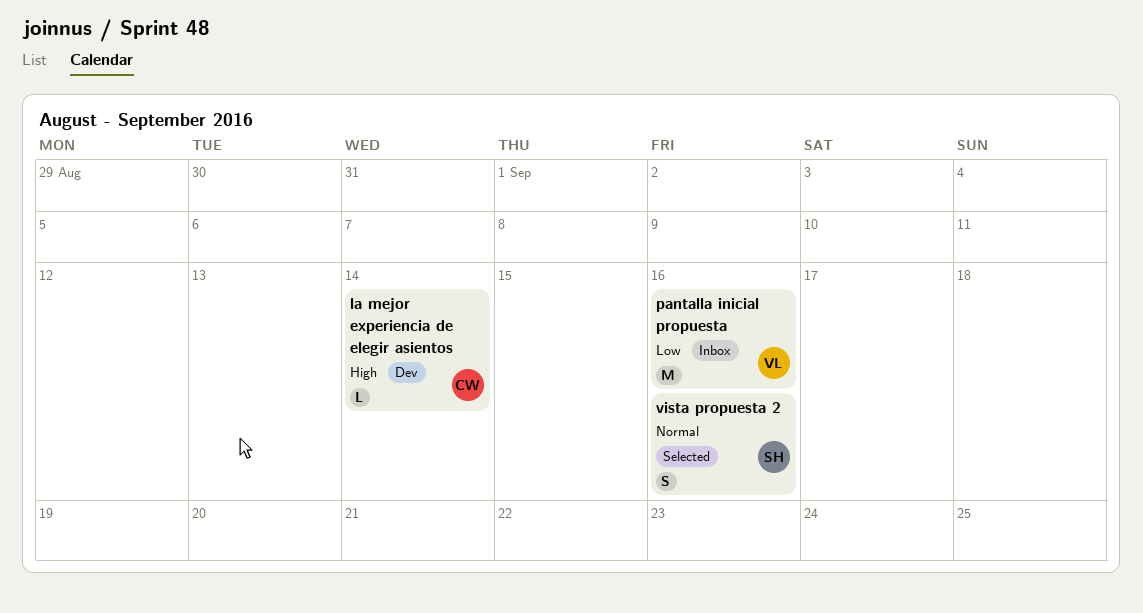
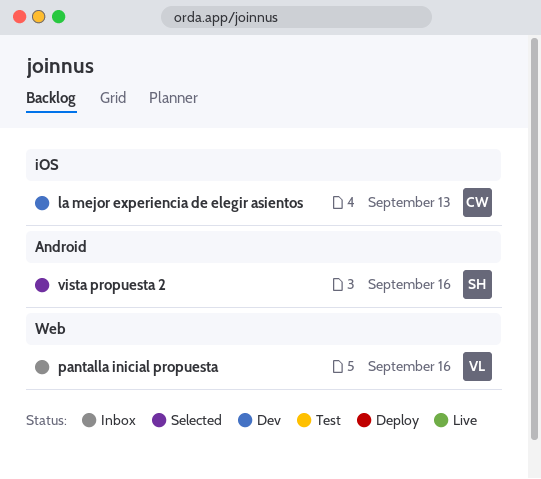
la mejor experiencia de elegir asientos, due: Sep 14 -> Sep 13

